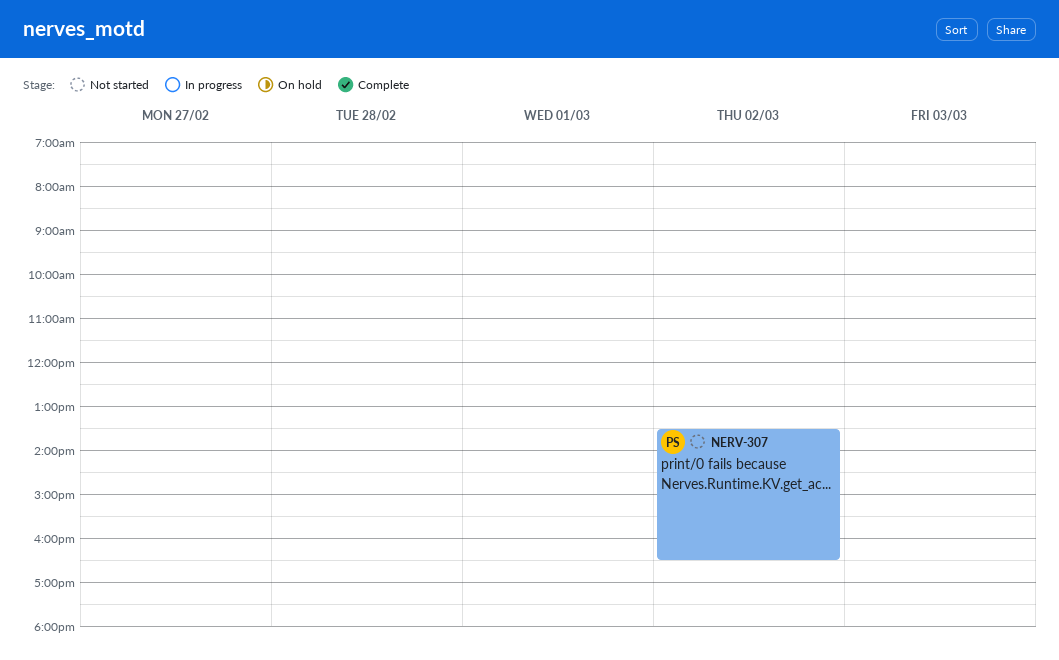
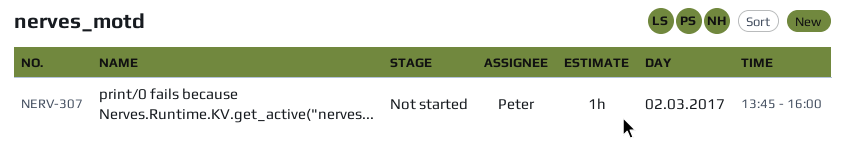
NERV-307, begins: 13:30 -> 13:45
NERV-307, ends: 16:30 -> 16:00

